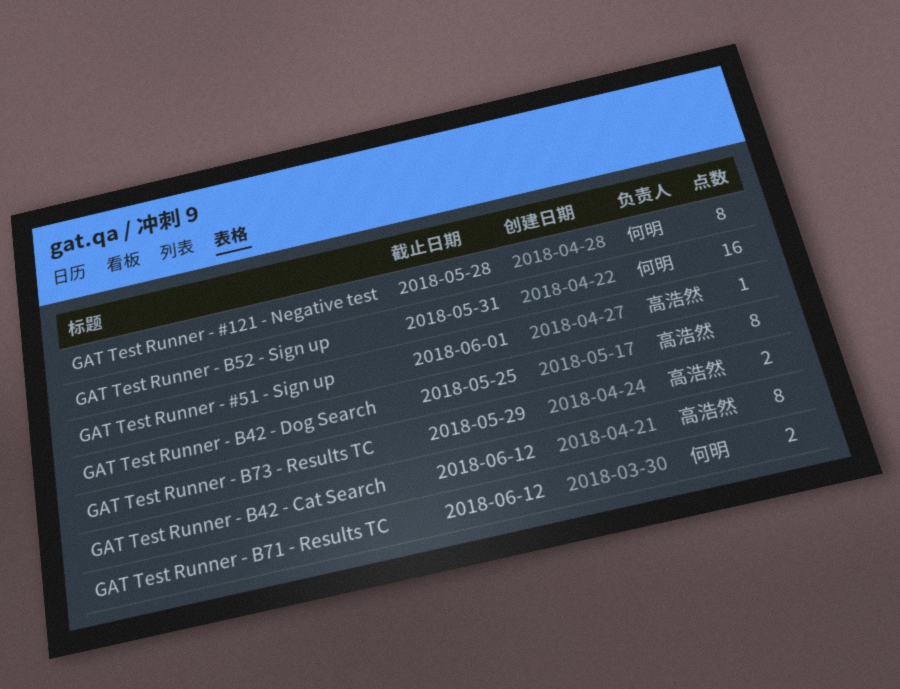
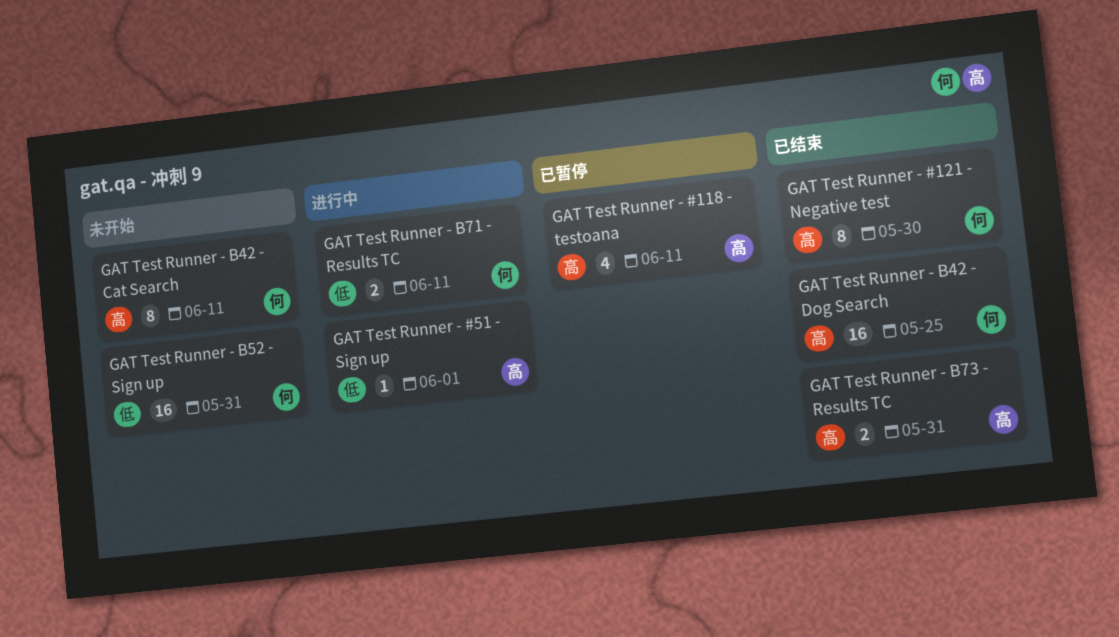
GAT Test Runner - #118 - testoana: none -> present
GAT Test Runner - #121 - Negative test, due: May 28 -> May 30
GAT Test Runner - B42 - Cat Search, owner: 高浩然 -> 何明
GAT Test Runner - B42 - Cat Search, due: Jun 12 -> Jun 11
GAT Test Runner - B42 - Dog Search, owner: 高浩然 -> 何明
GAT Test Runner - B42 - Dog Search, estimate: 8 -> 16
GAT Test Runner - B71 - Results TC, due: Jun 12 -> Jun 11
GAT Test Runner - B73 - Results TC, due: May 29 -> May 31

